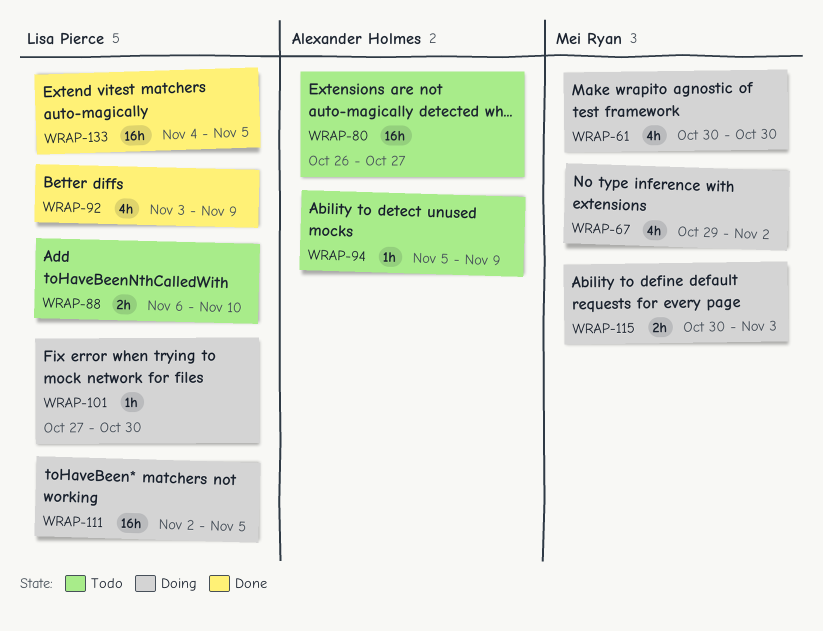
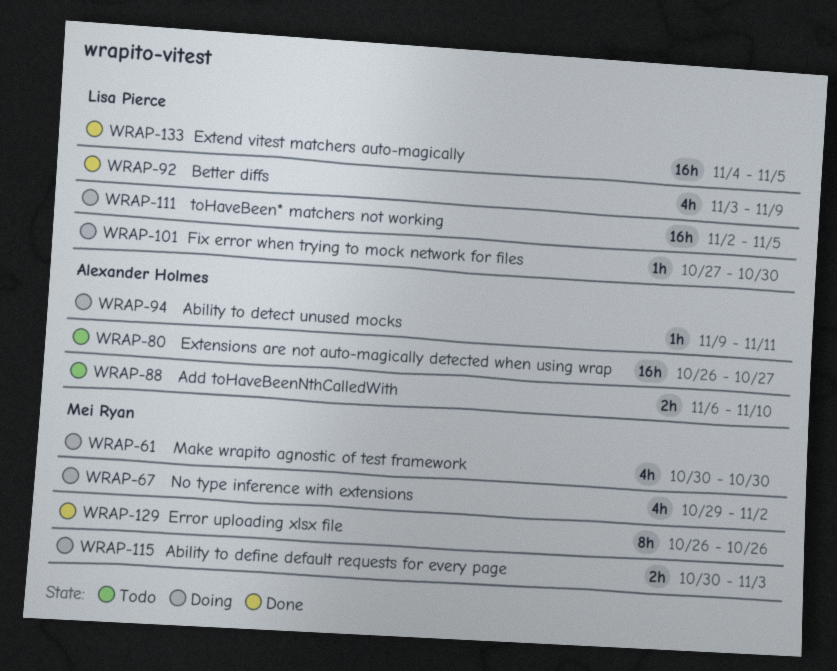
WRAP-88, owner: Lisa Pierce -> Alexander Holmes
WRAP-94, status: Todo -> Doing
WRAP-94, start: Nov 5 -> Nov 9
WRAP-94, due: Nov 9 -> Nov 11
WRAP-129: none -> present

